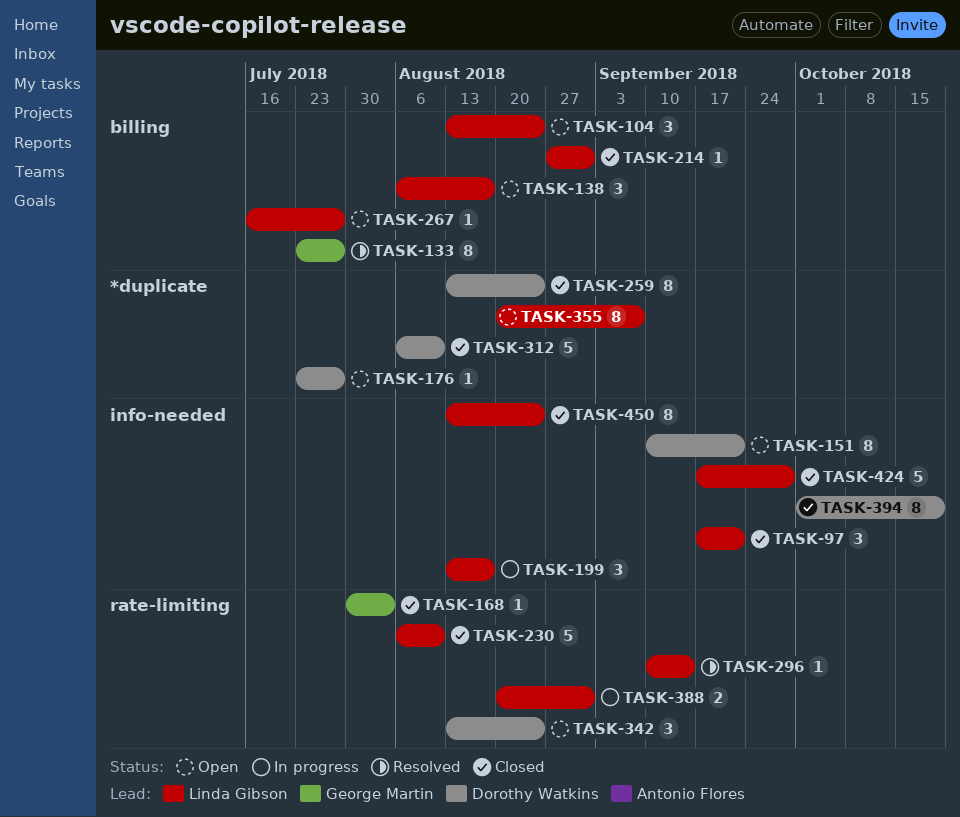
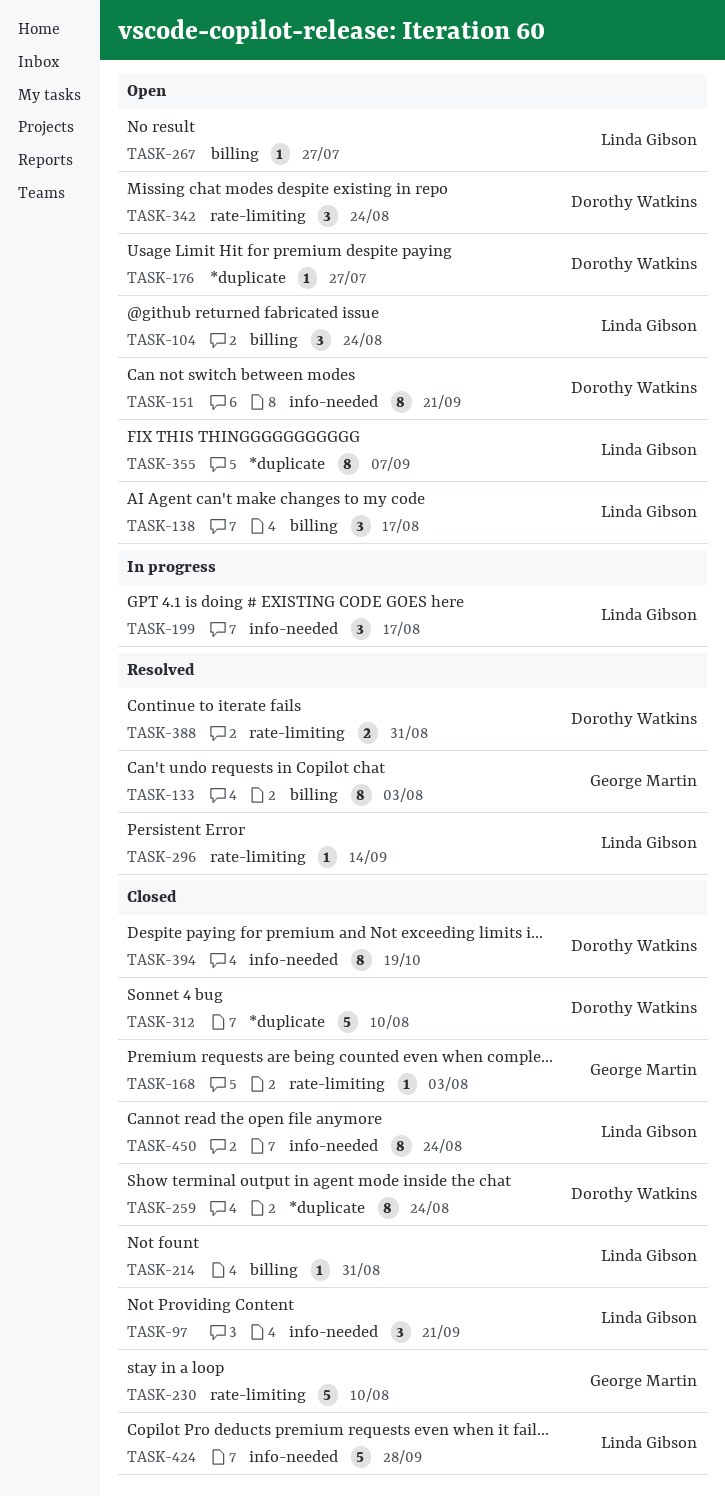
TASK-133, due: Jul 27 -> Aug 3
TASK-230, owner: Linda Gibson -> George Martin
TASK-388, status: In progress -> Resolved
TASK-388, owner: Linda Gibson -> Dorothy Watkins

